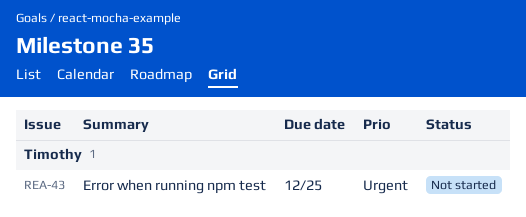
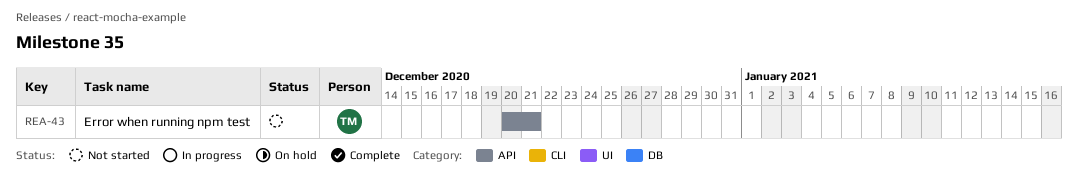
REA-43, due: Dec 25 -> Dec 21

